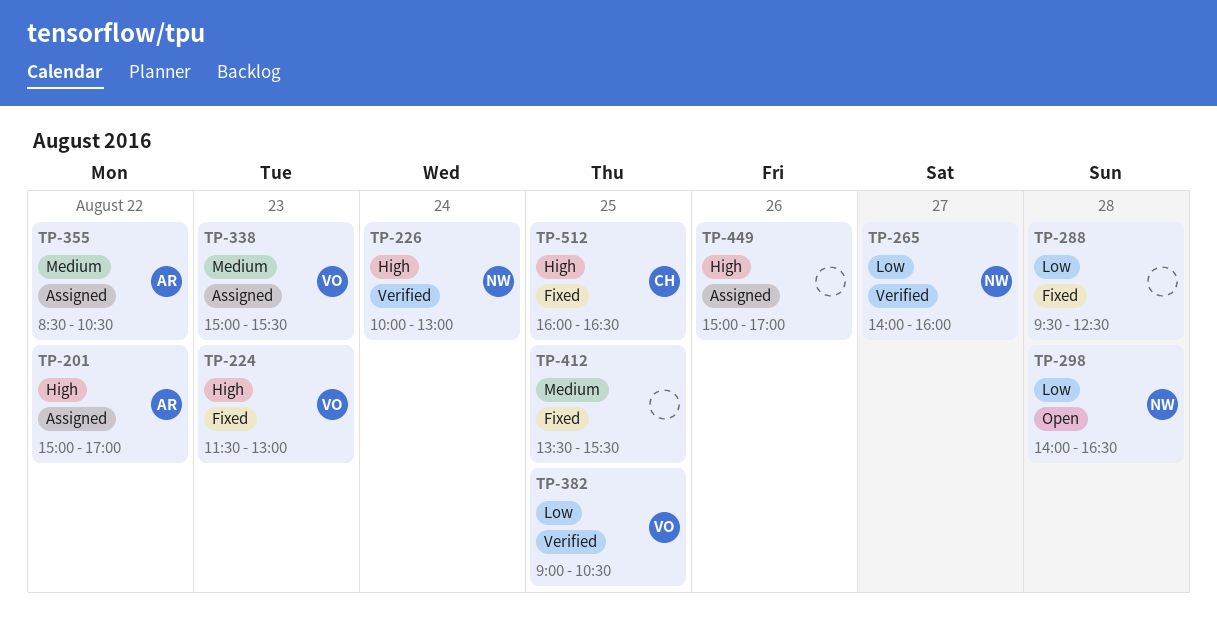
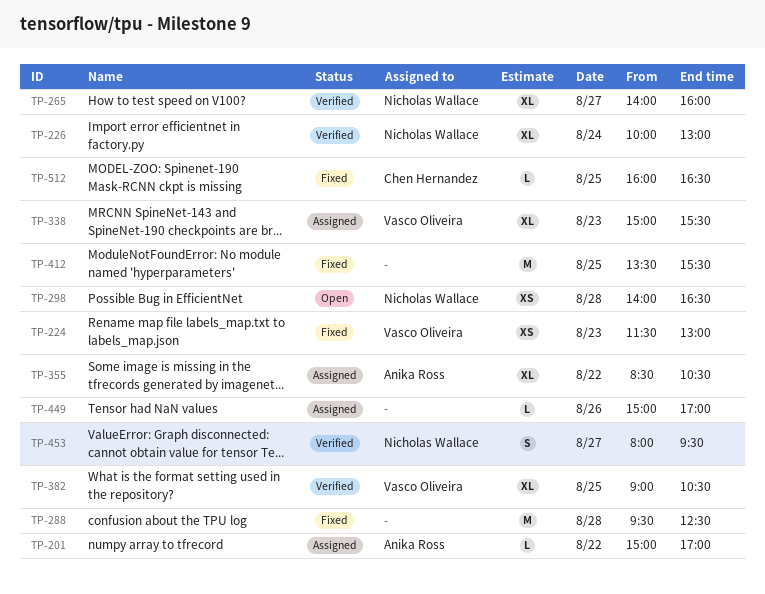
TP-453: none -> present

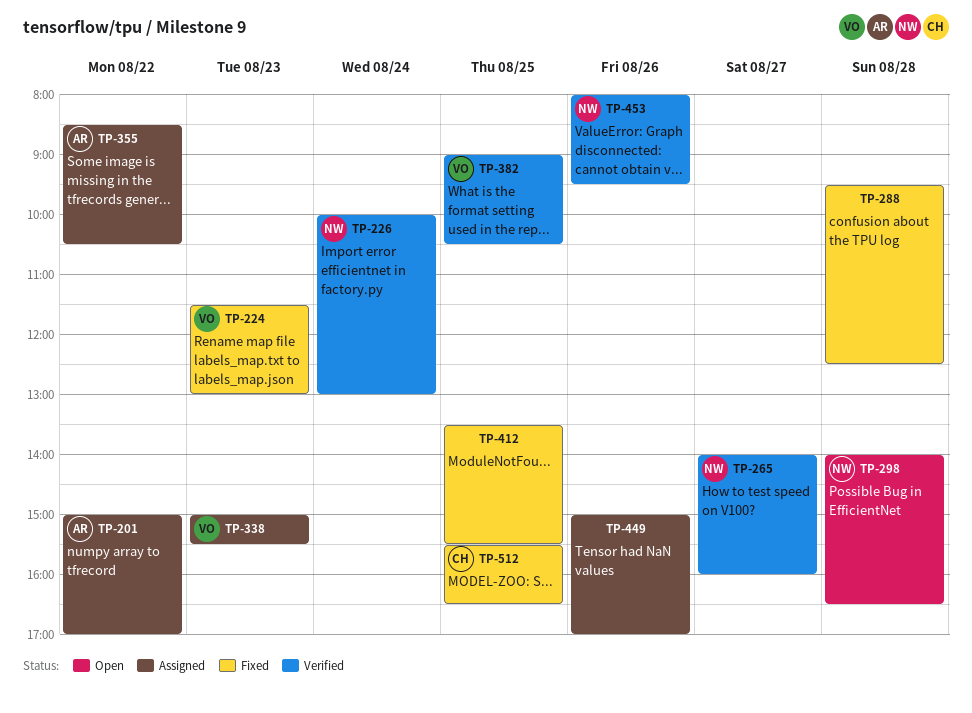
TP-453, day: Aug 27 -> Aug 26
TP-512, begins: 16:00 -> 15:30

